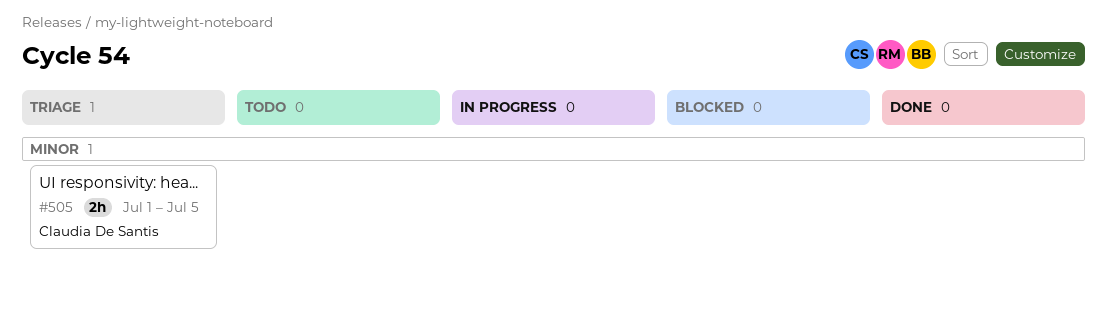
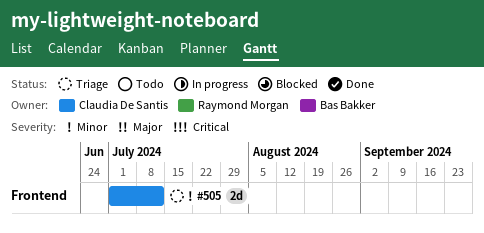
#505, estimate: 2h -> 2d
#505, due: Jul 5 -> Jul 12

